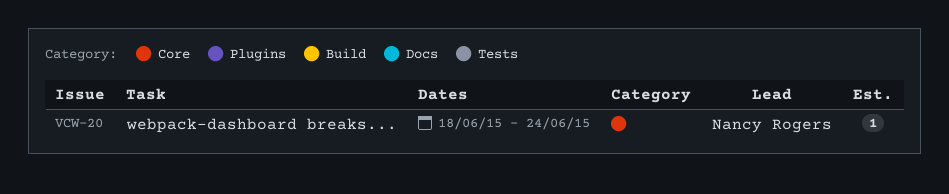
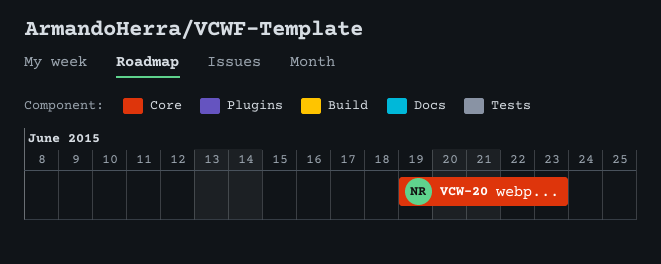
VCW-20, start: Jun 18 -> Jun 19
VCW-20, due: Jun 24 -> Jun 23

